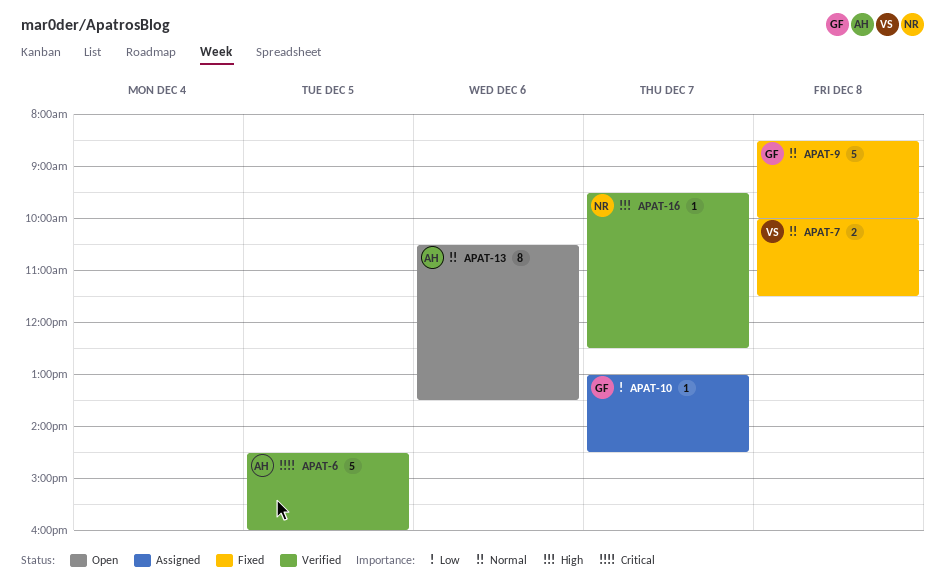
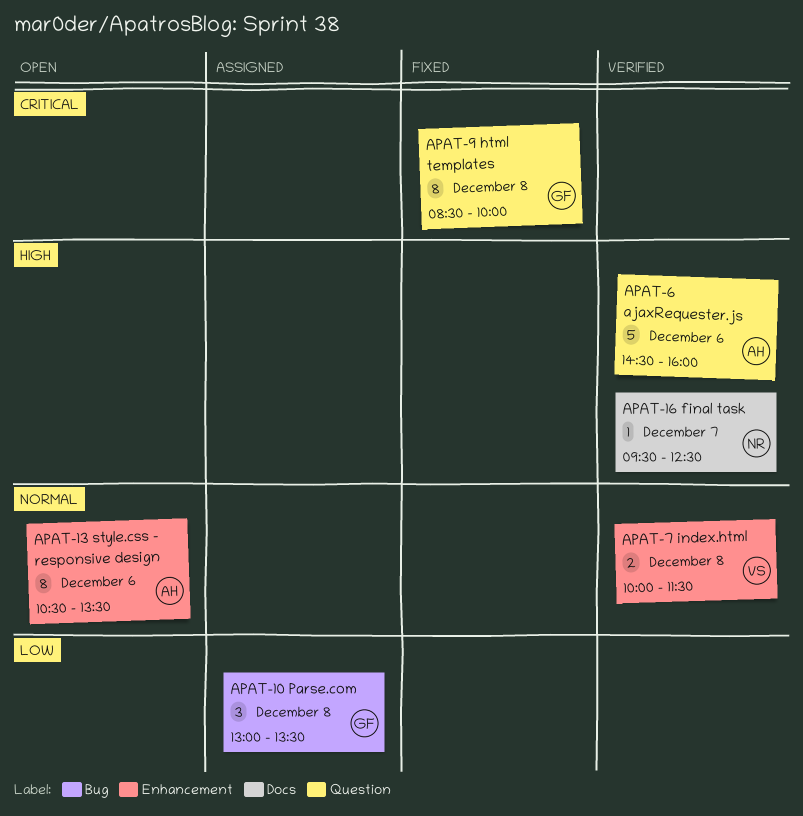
APAT-6, priority: Critical -> High
APAT-6, day: Dec 5 -> Dec 6
APAT-7, status: Fixed -> Verified
APAT-9, priority: Normal -> Critical
APAT-9, estimate: 5 -> 8
APAT-10, estimate: 1 -> 3
APAT-10, day: Dec 7 -> Dec 8
APAT-10, ends: 14:30 -> 13:30

